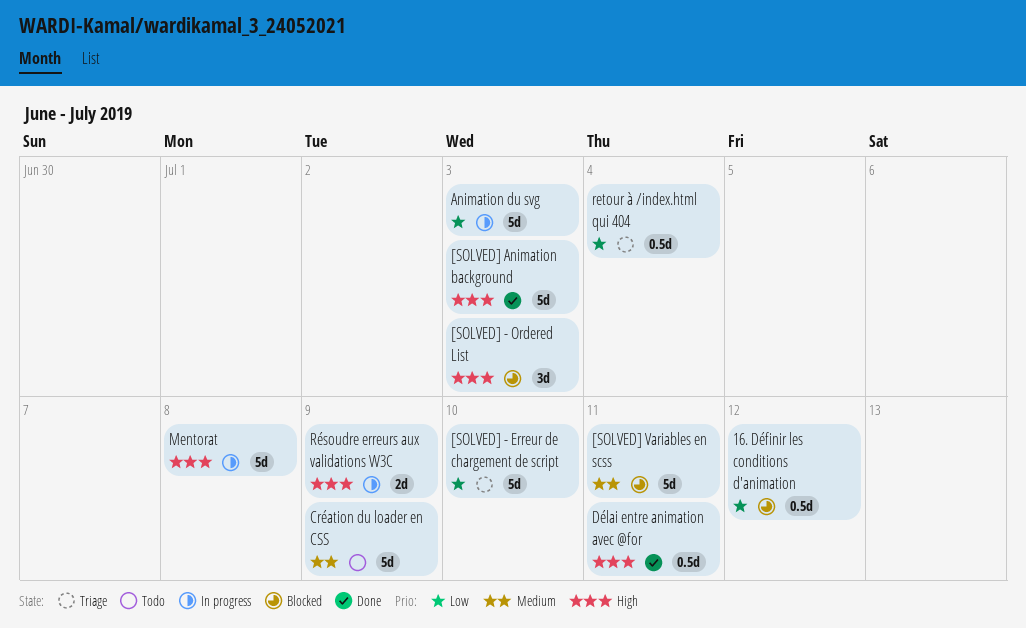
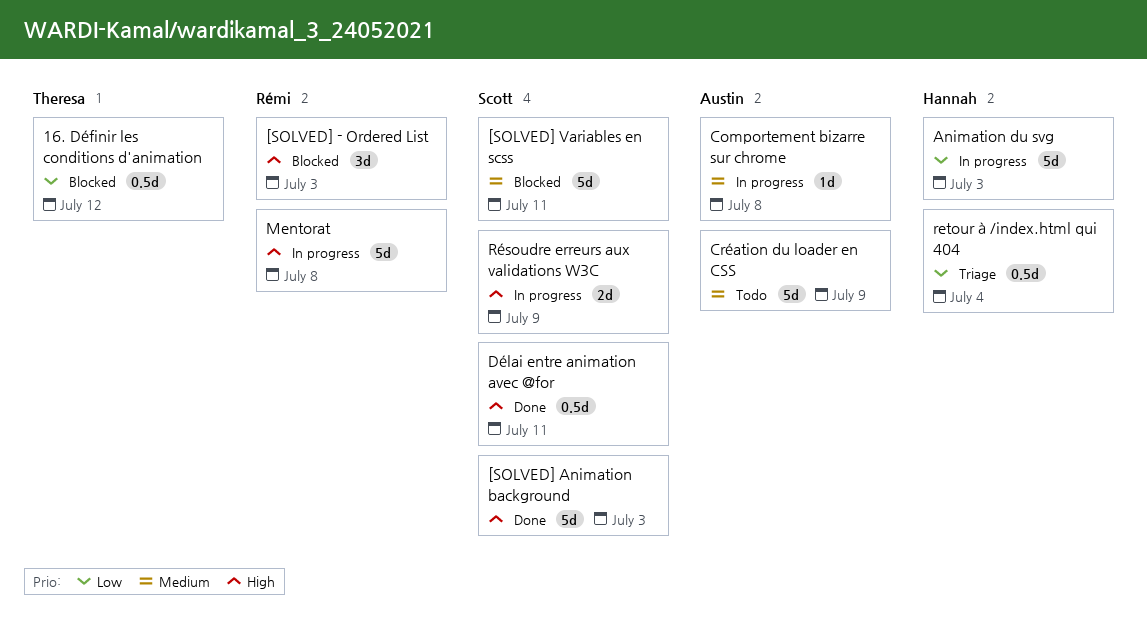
[SOLVED] - Erreur de chargement de script: present -> none
Comportement bizarre sur chrome: none -> present

